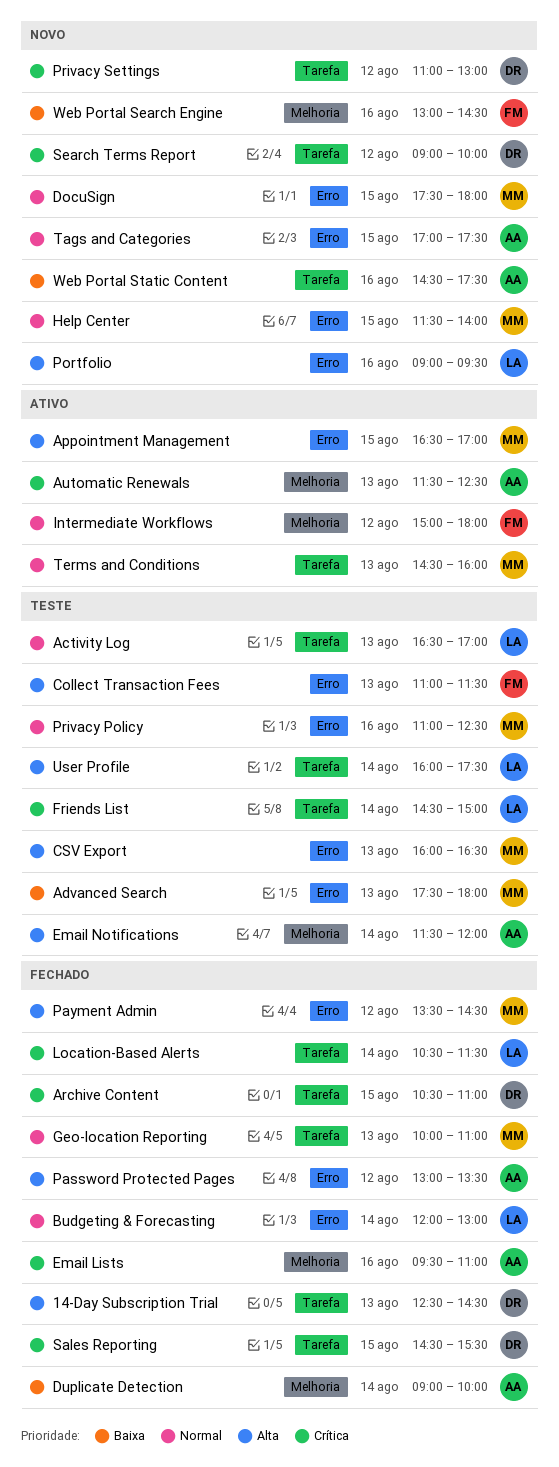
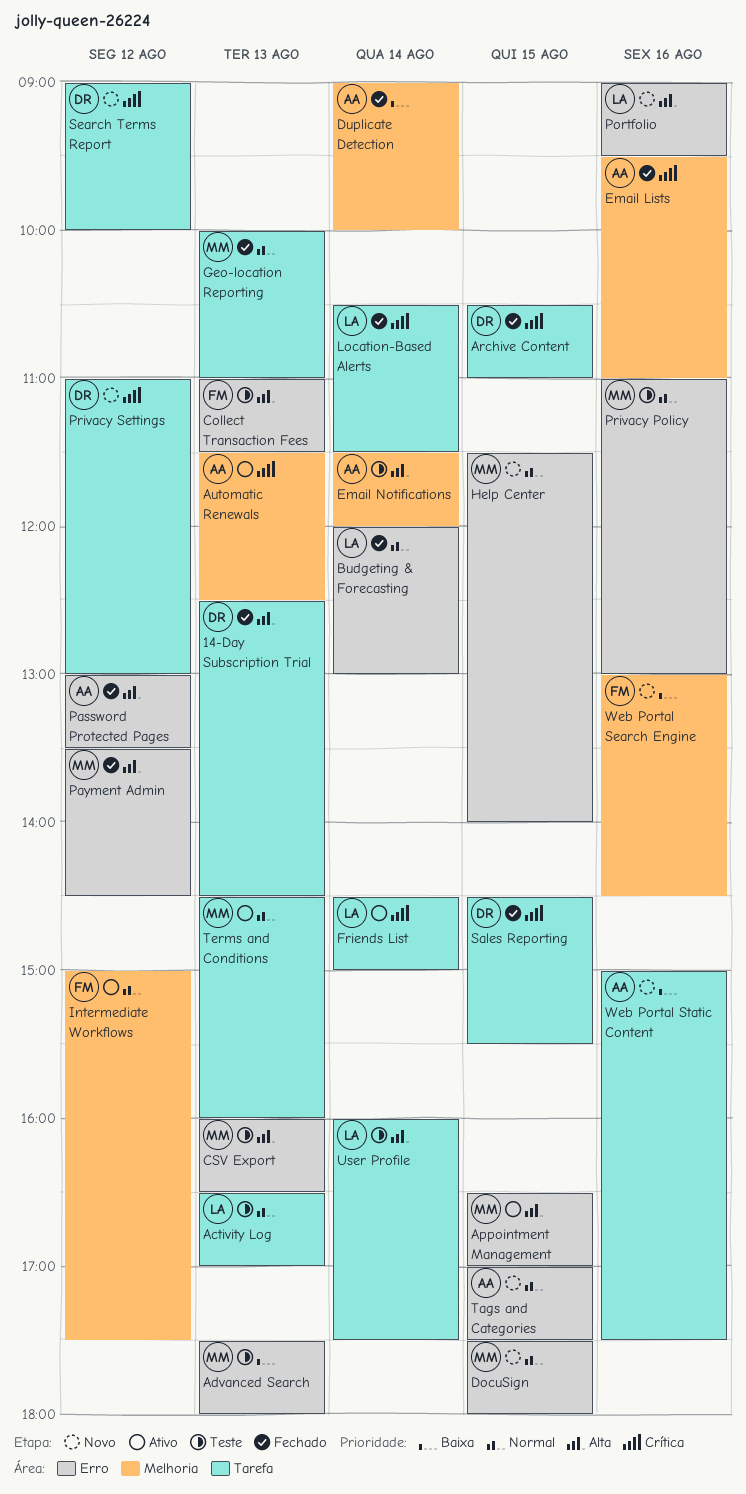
Friends List, status: Teste -> Ativo
Intermediate Workflows, ends: 18:00 -> 17:30
Privacy Policy, ends: 12:30 -> 13:00
Web Portal Static Content, begins: 14:30 -> 15:00

